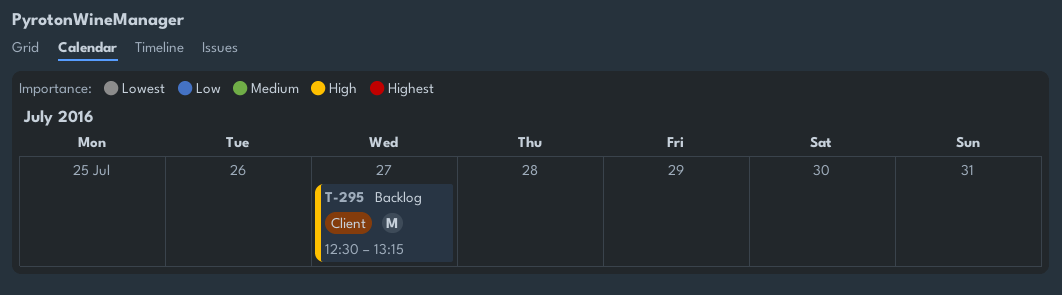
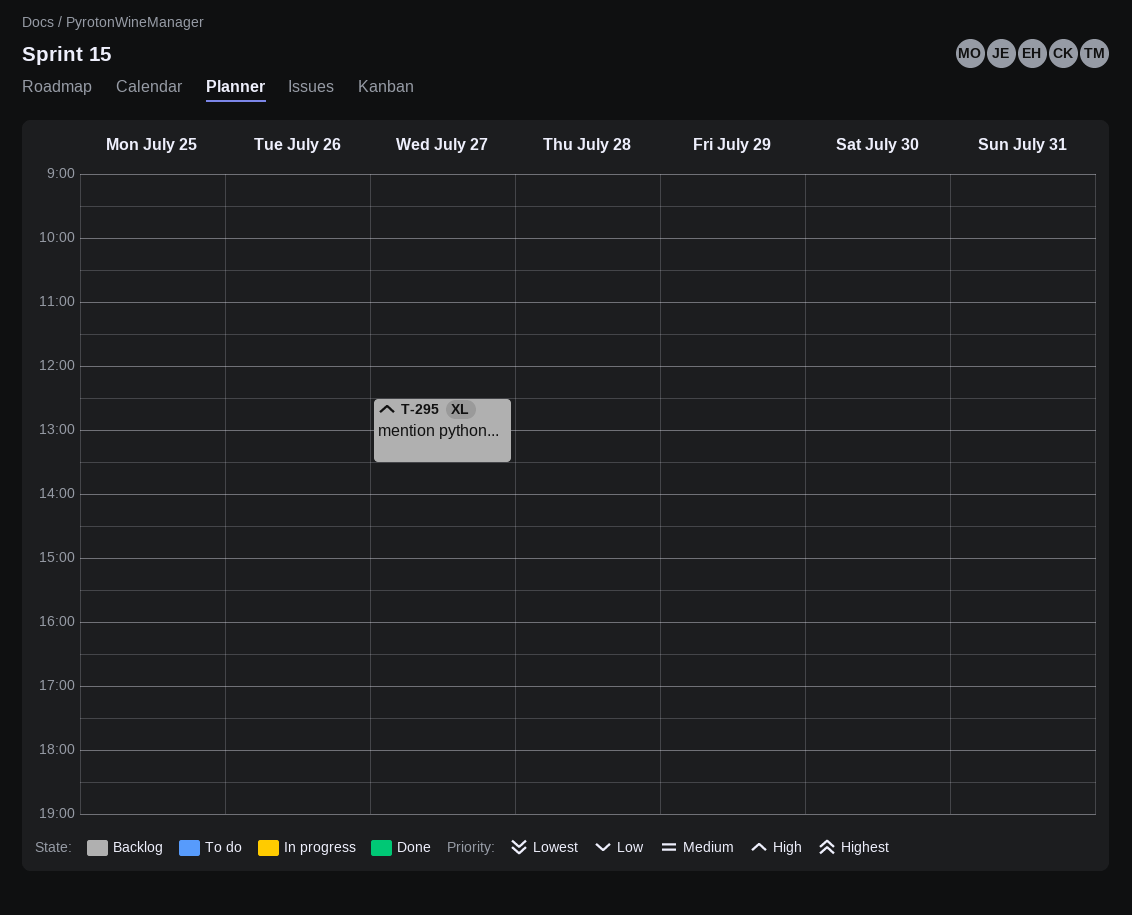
T-295, estimate: M -> XL
T-295, ends: 13:15 -> 13:30

